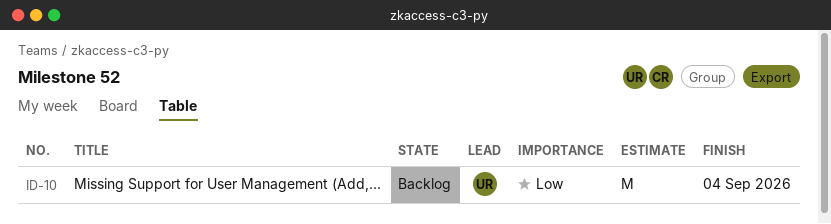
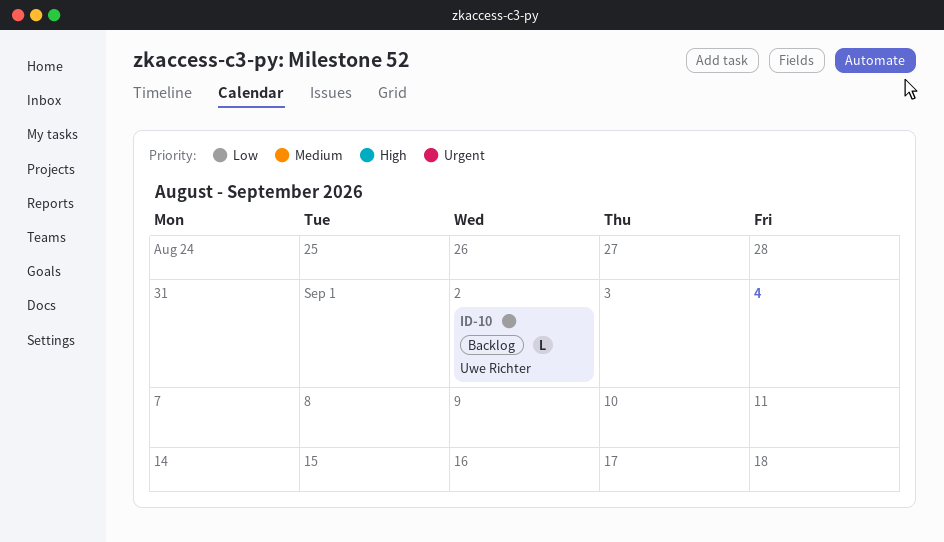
ID-10, estimate: M -> L
ID-10, due: Sep 4 -> Sep 2

